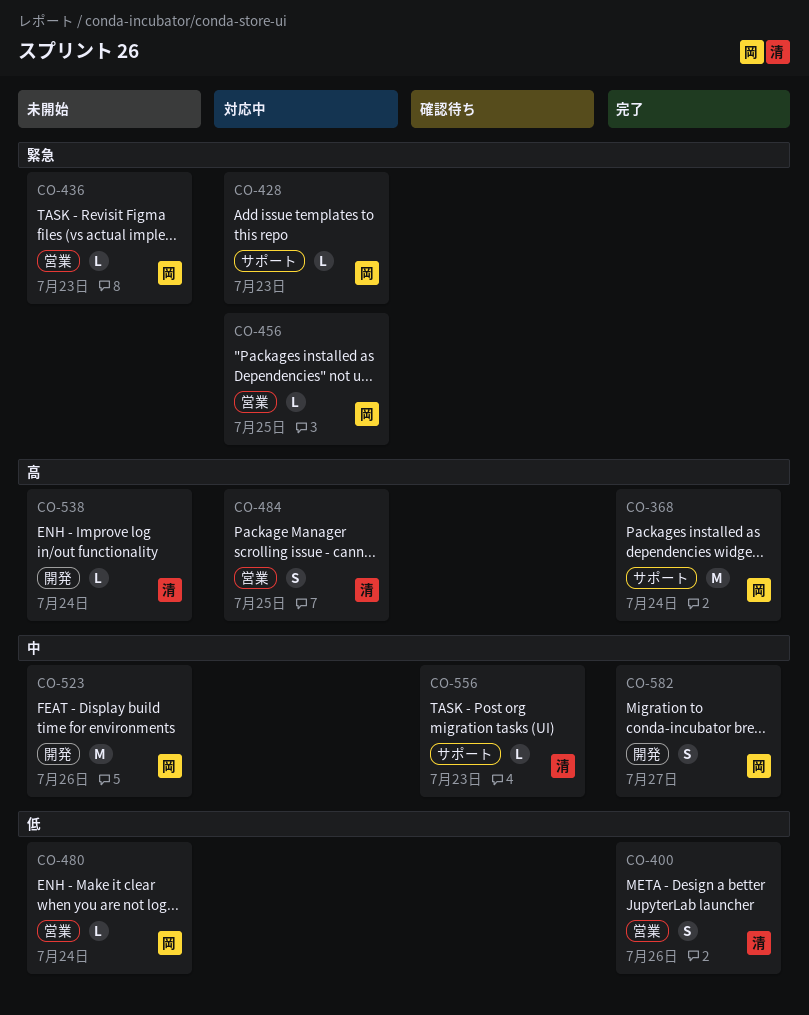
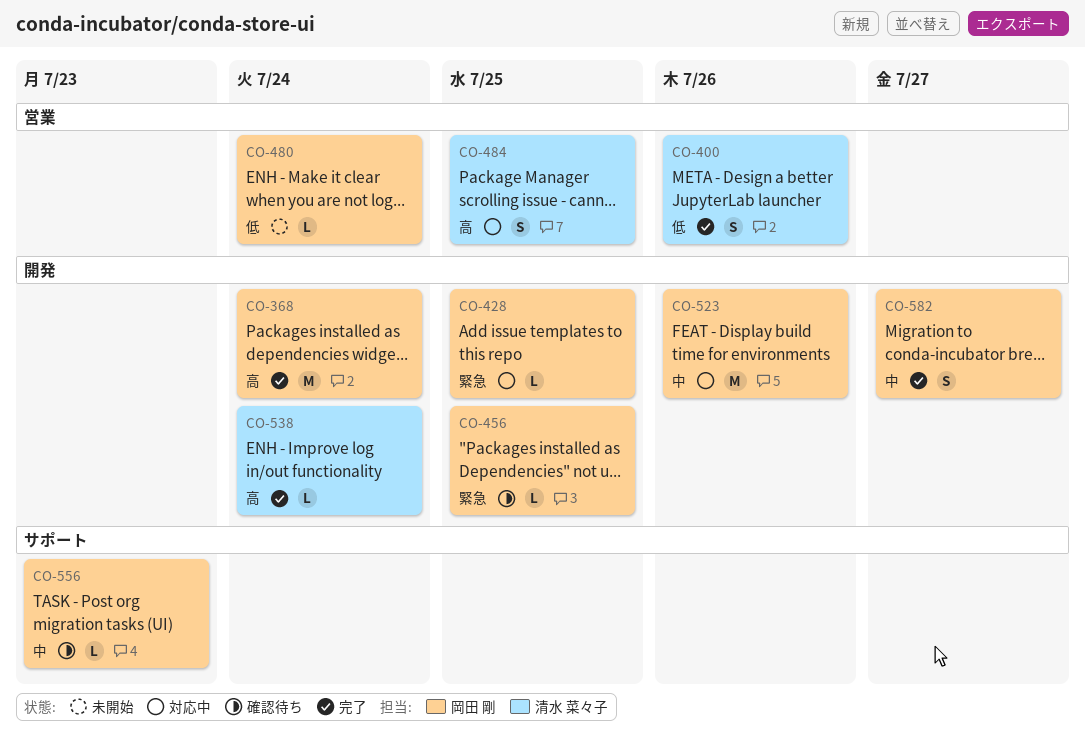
CO-368, label: サポート -> 開発
CO-428, label: サポート -> 開発
CO-428, due: Jul 23 -> Jul 25
CO-436: present -> none
CO-456, status: 対応中 -> 確認待ち
CO-456, label: 営業 -> 開発
CO-523, status: 未開始 -> 対応中
CO-538, status: 未開始 -> 完了
CO-556, owner: 清水 菜々子 -> 岡田 剛

